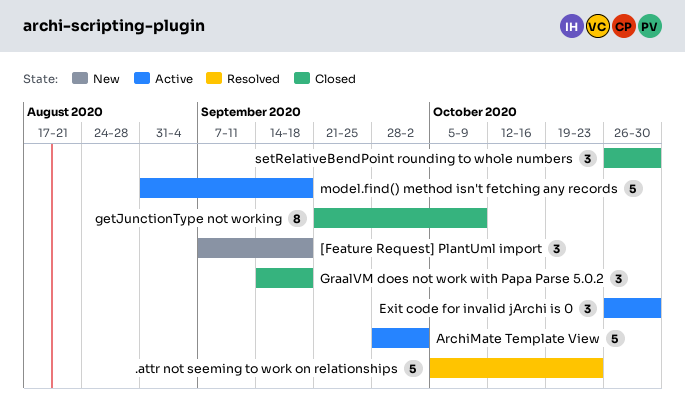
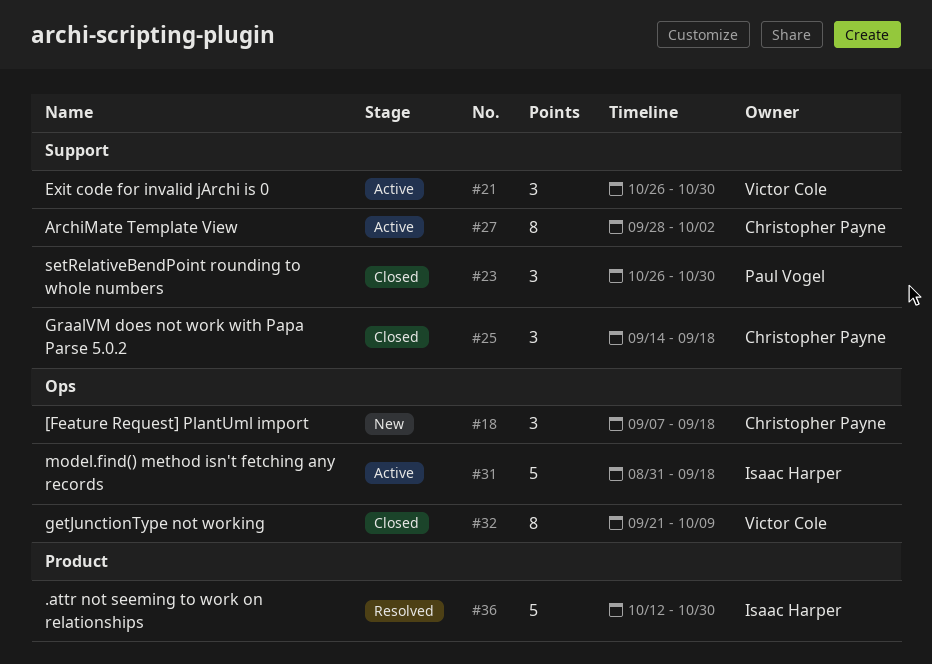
.attr not seeming to work on relationships, start: Oct 5 -> Oct 12
.attr not seeming to work on relationships, due: Oct 23 -> Oct 30
ArchiMate Template View, estimate: 5 -> 8

